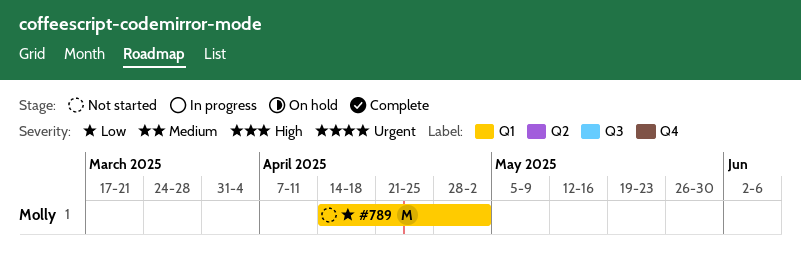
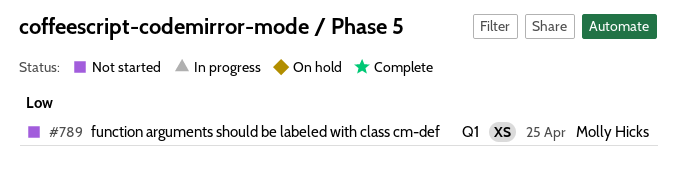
#789, estimate: M -> XS
#789, due: May 2 -> Apr 25

